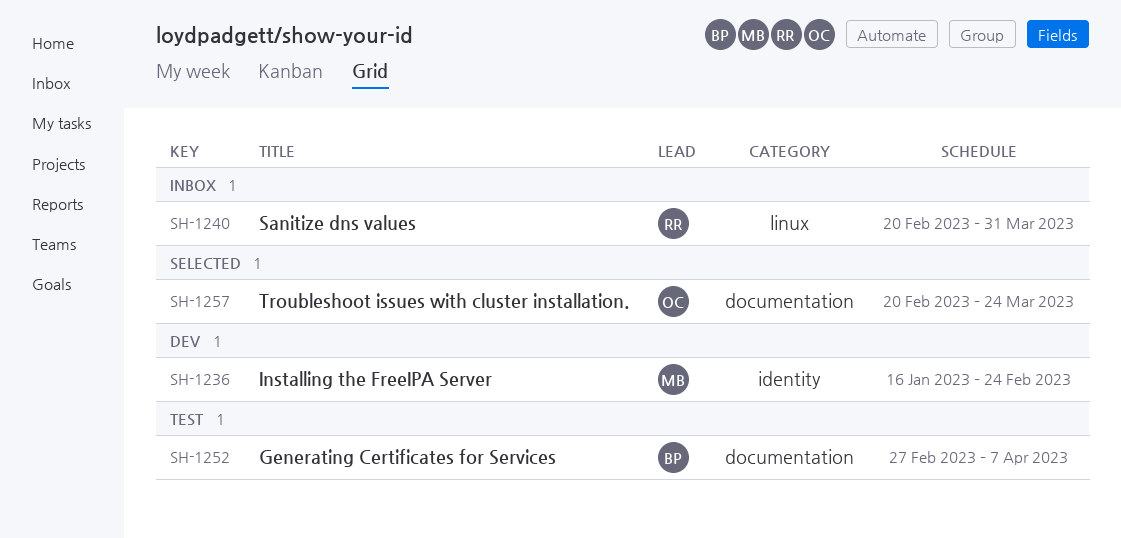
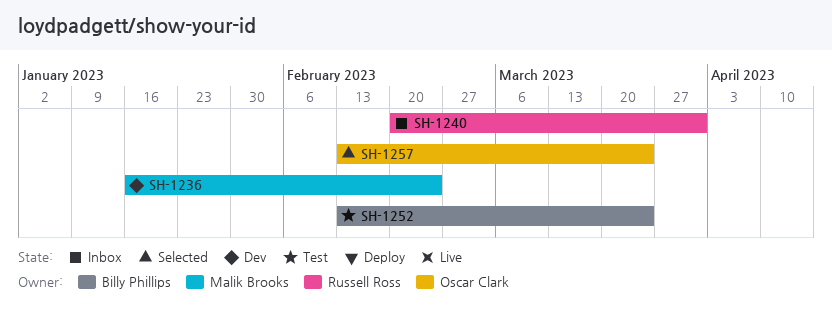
SH-1252, start: Feb 27 -> Feb 13
SH-1252, due: Apr 7 -> Mar 24
SH-1257, start: Feb 20 -> Feb 13

